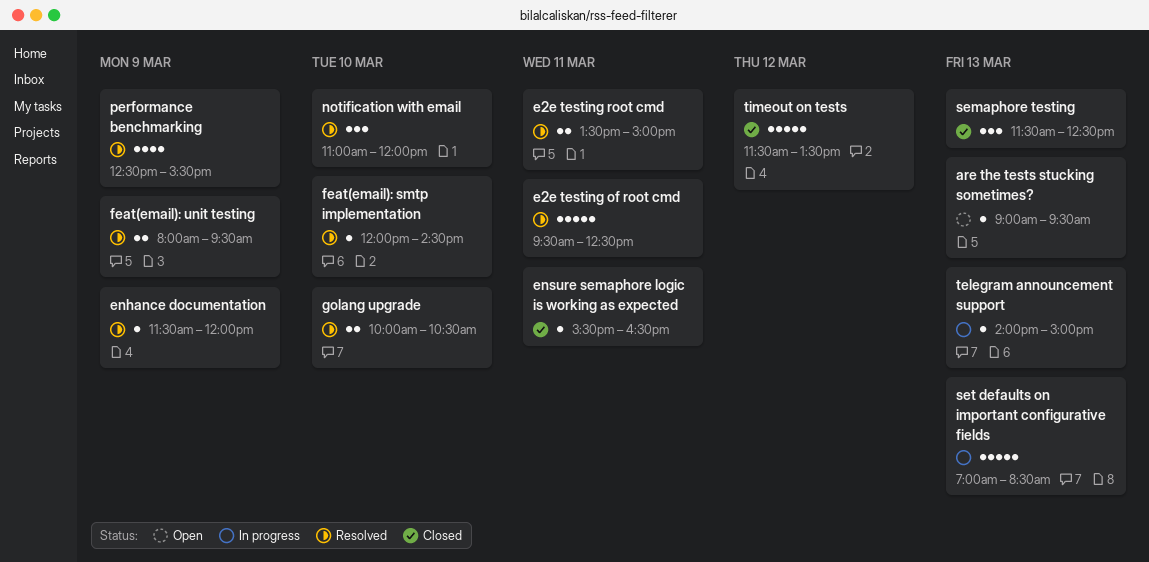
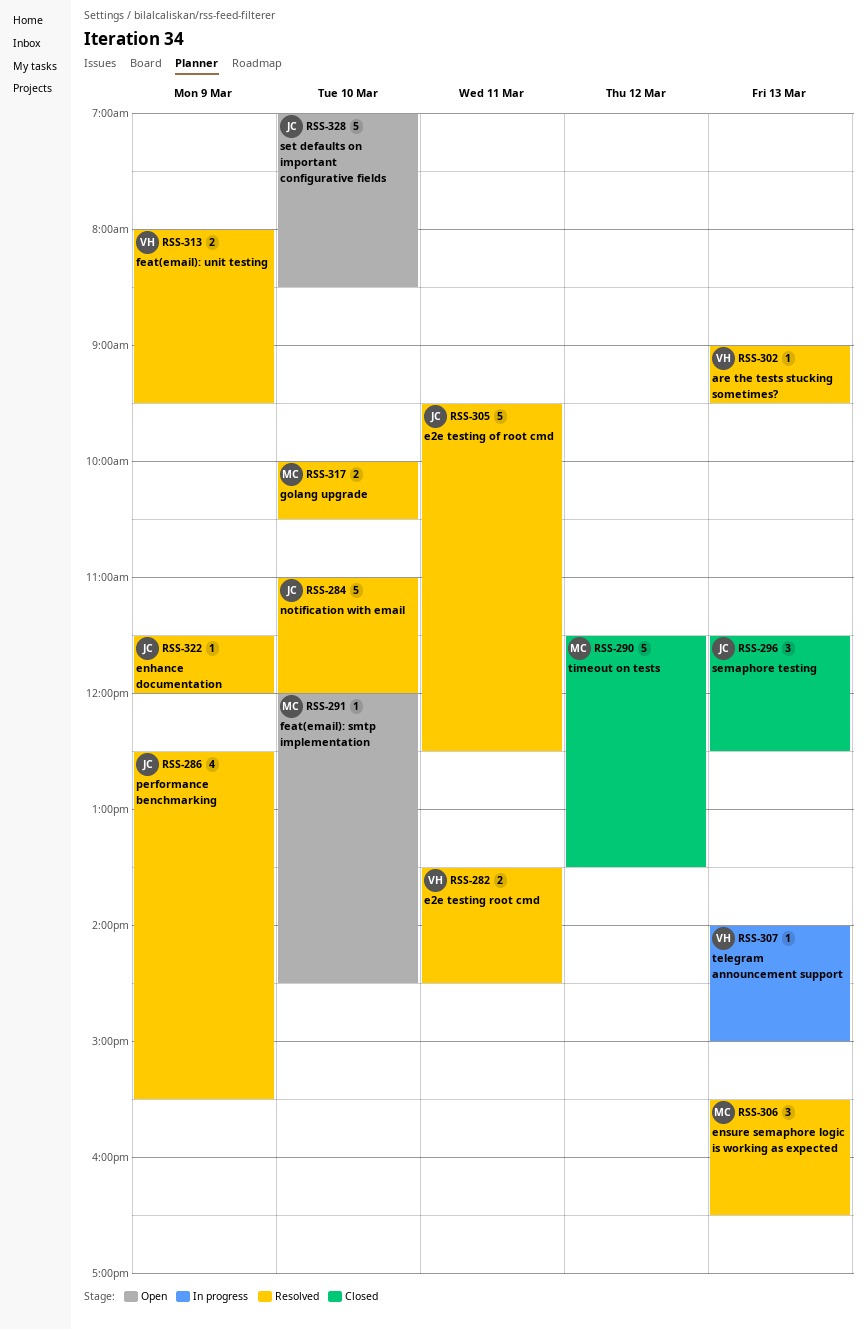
are the tests stucking sometimes?, status: Open -> Resolved
e2e testing root cmd, ends: 15:00 -> 14:30
ensure semaphore logic is working as expected, status: Closed -> Resolved
ensure semaphore logic is working as expected, estimate: 1 -> 3
ensure semaphore logic is working as expected, day: Mar 11 -> Mar 13
feat(email): smtp implementation, status: Resolved -> Open
notification with email, estimate: 3 -> 5
set defaults on important configurative fields, status: In progress -> Open
set defaults on important configurative fields, day: Mar 13 -> Mar 10

